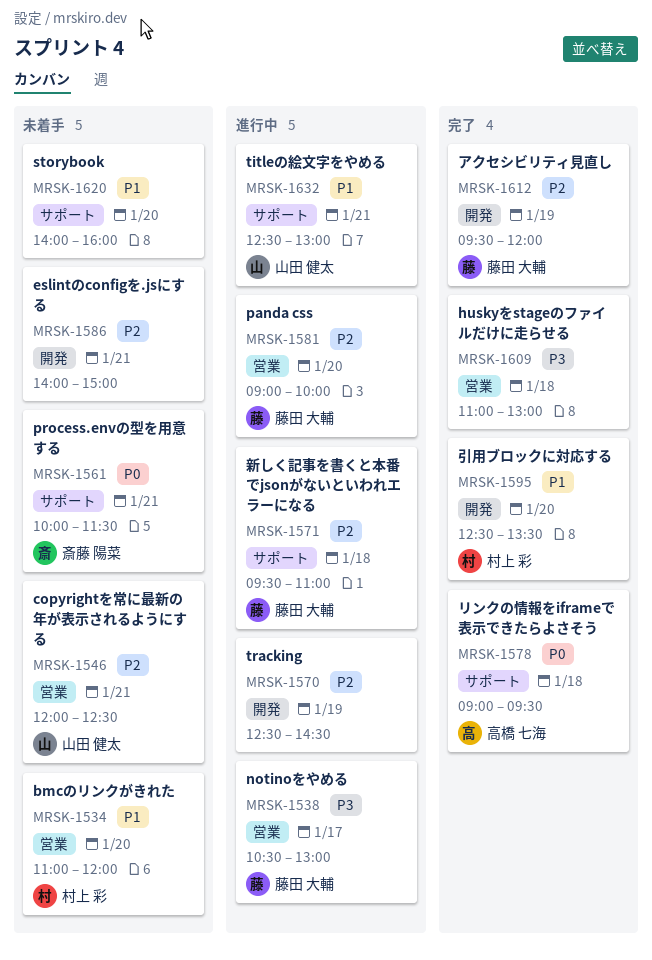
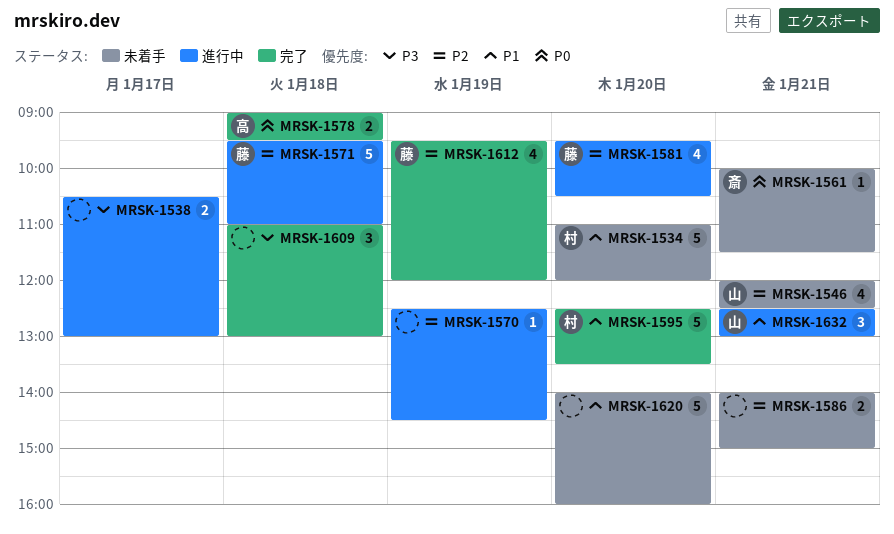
MRSK-1538, owner: 藤田 大輔 -> none
MRSK-1581, begins: 09:00 -> 09:30
MRSK-1581, ends: 10:00 -> 10:30

